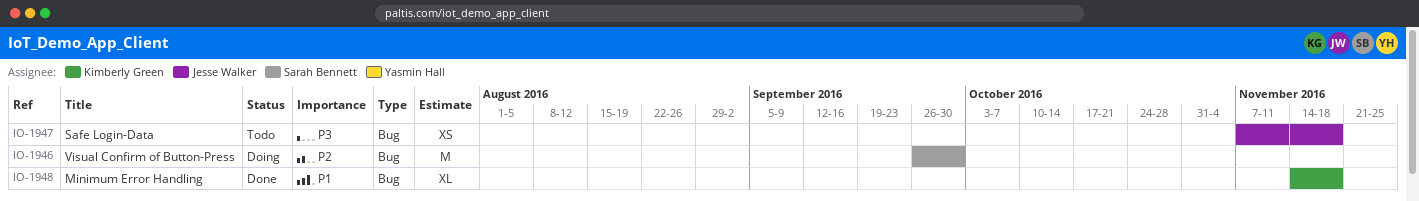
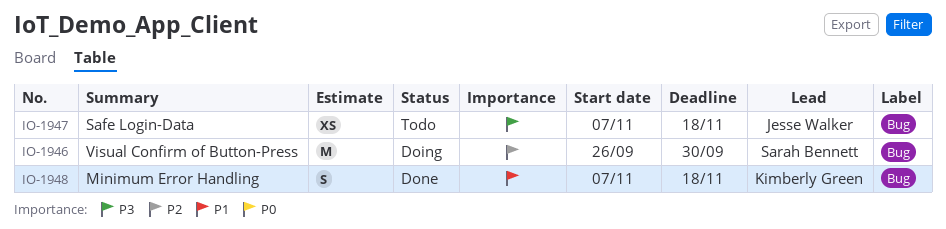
IO-1948, estimate: XL -> S
IO-1948, start: Nov 14 -> Nov 7

